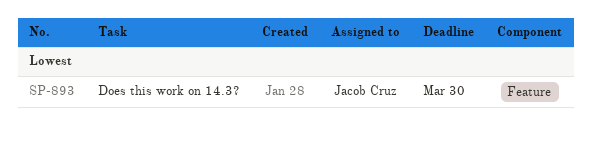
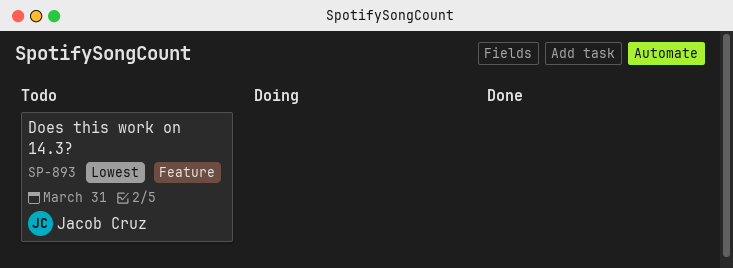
SP-893, due: Mar 30 -> Mar 31

